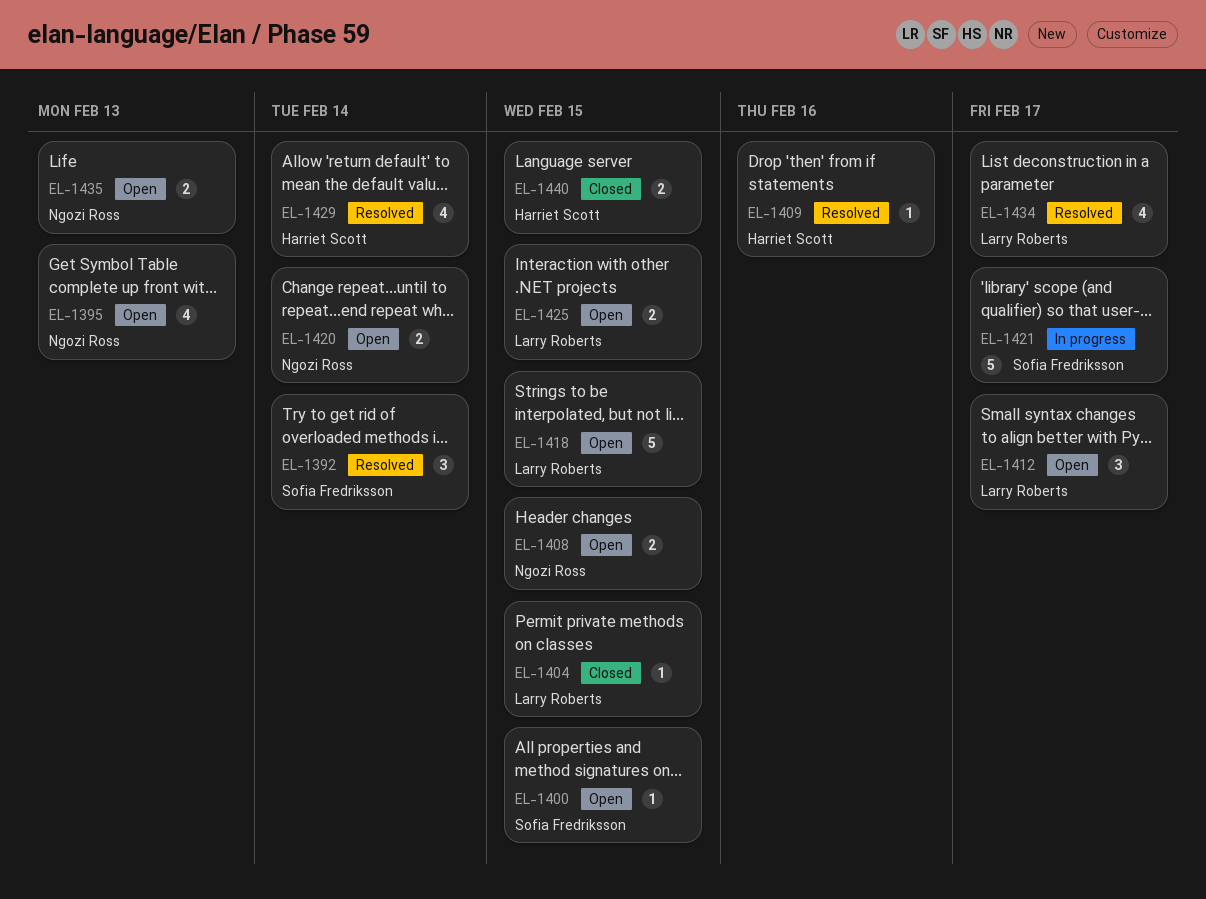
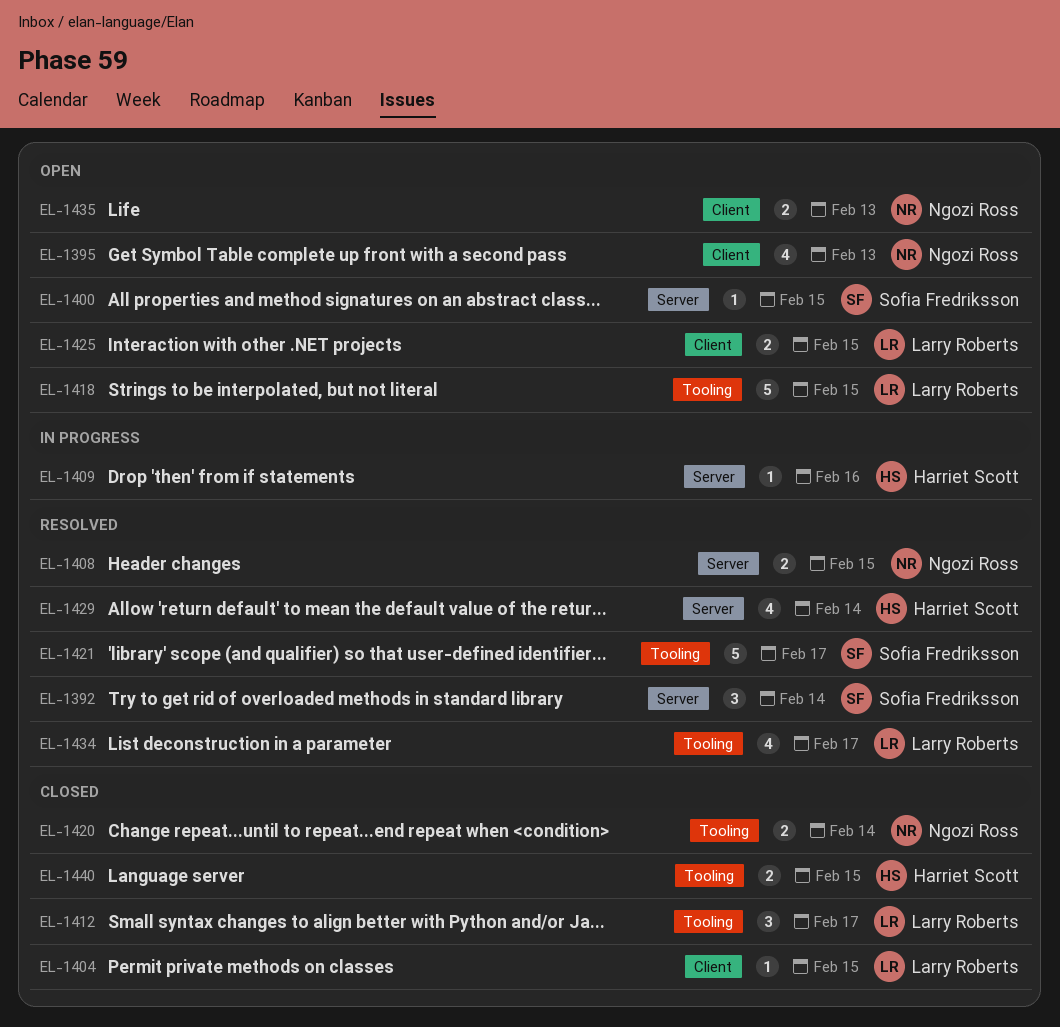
EL-1408, status: Open -> Resolved
EL-1409, status: Resolved -> In progress
EL-1412, status: Open -> Closed
EL-1420, status: Open -> Closed
EL-1421, status: In progress -> Resolved

